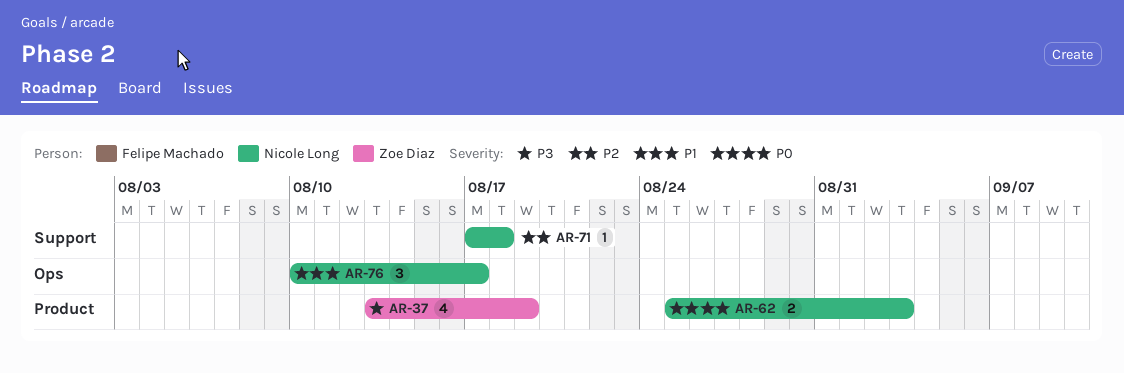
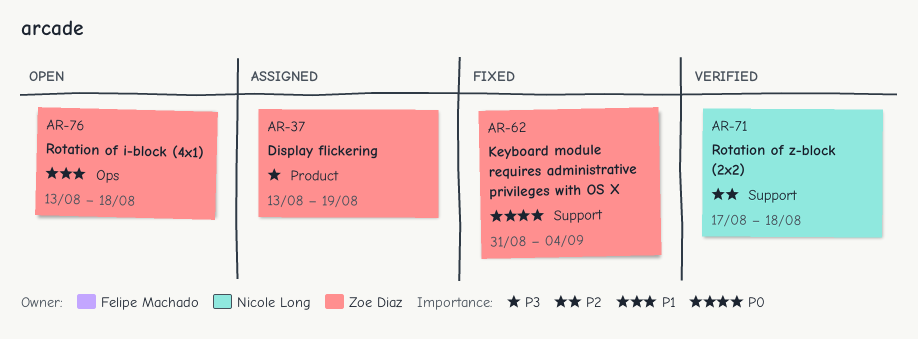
AR-62, owner: Nicole Long -> Zoe Diaz
AR-62, label: Product -> Support
AR-62, start: Aug 25 -> Aug 31
AR-62, due: Sep 3 -> Sep 4
AR-76, owner: Nicole Long -> Zoe Diaz
AR-76, start: Aug 10 -> Aug 13
AR-76, due: Aug 17 -> Aug 18

